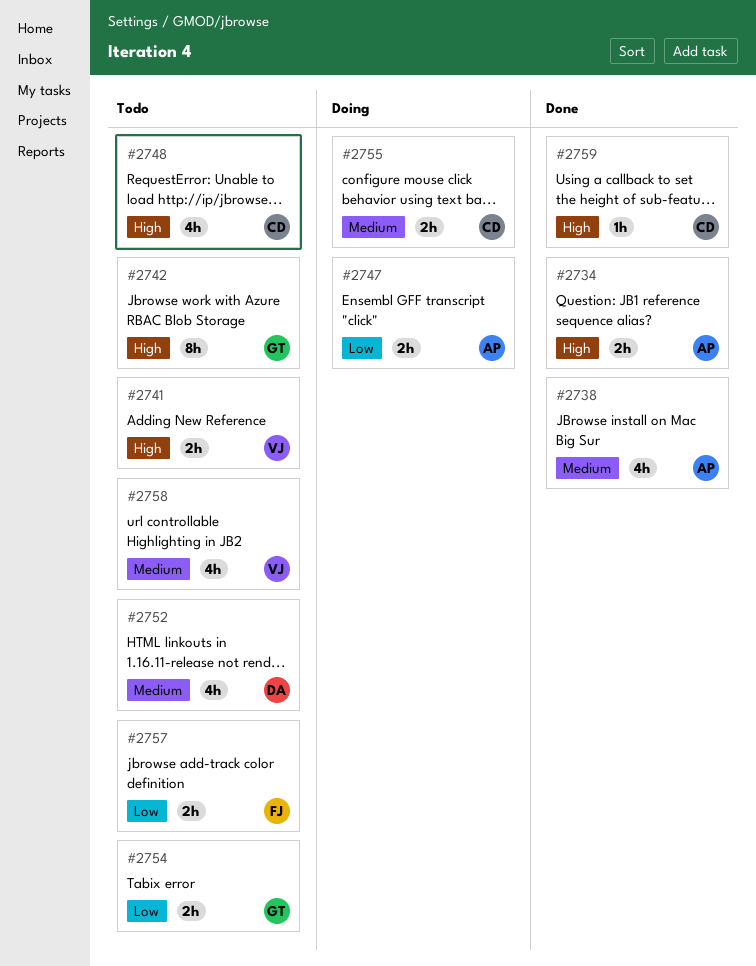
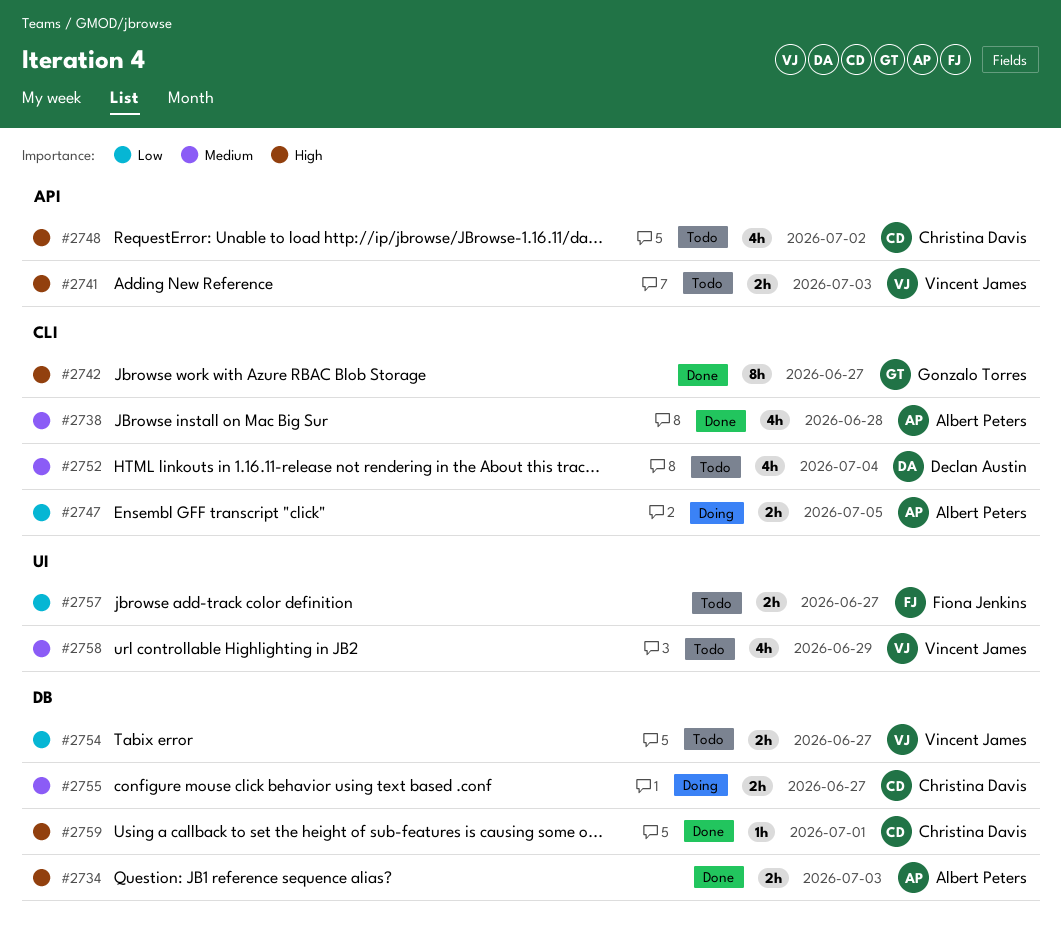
#2742, status: Todo -> Done
#2754, owner: Gonzalo Torres -> Vincent James

